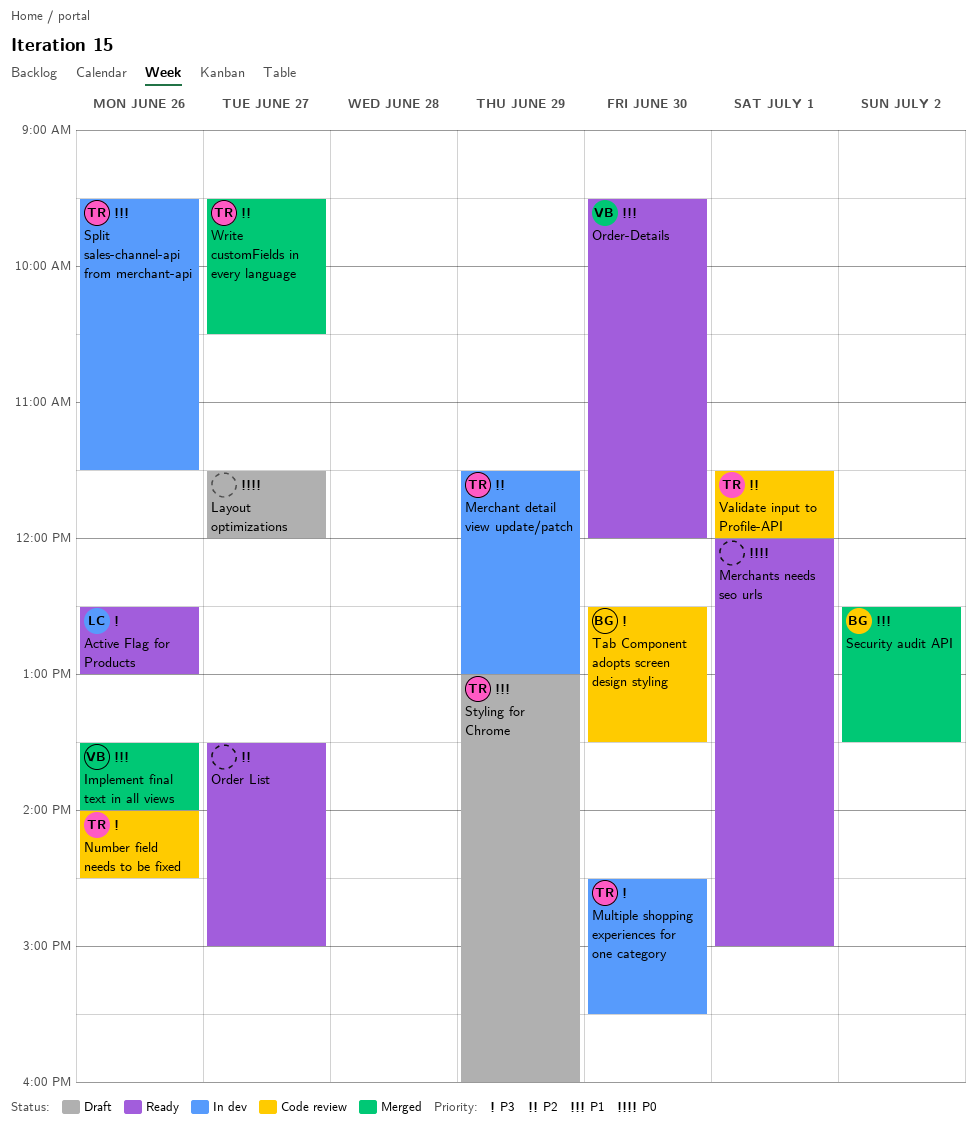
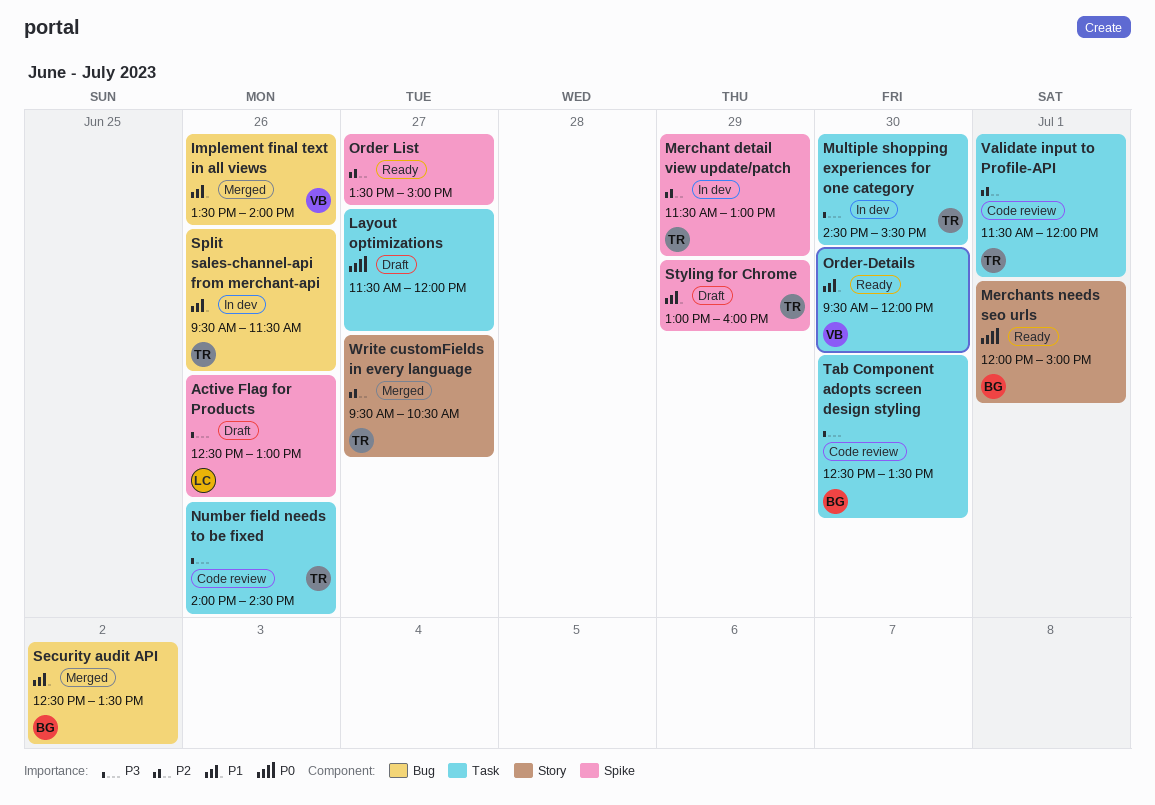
Active Flag for Products, status: Ready -> Draft
Merchants needs seo urls, owner: none -> BG

